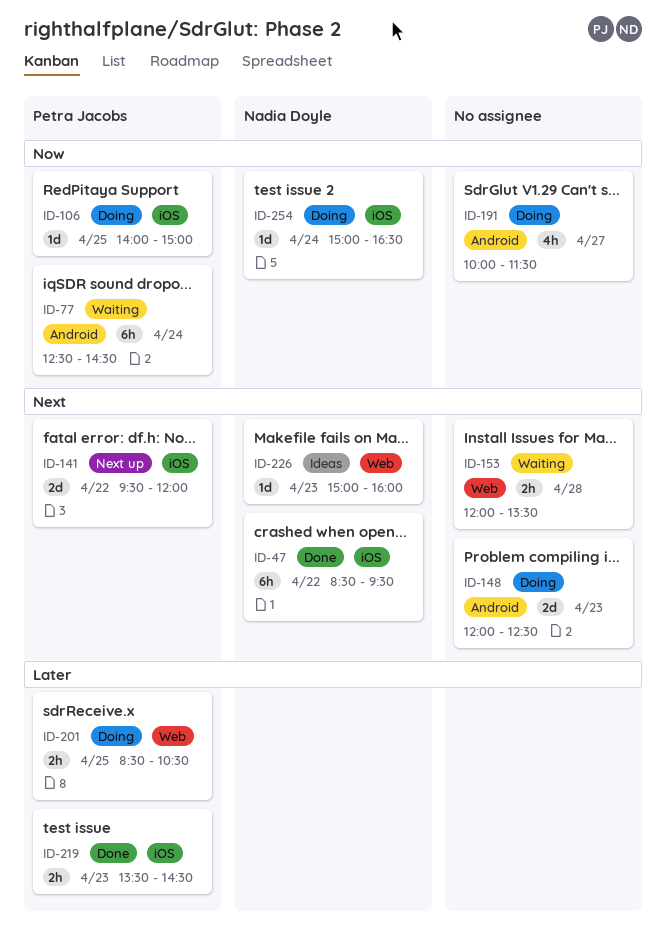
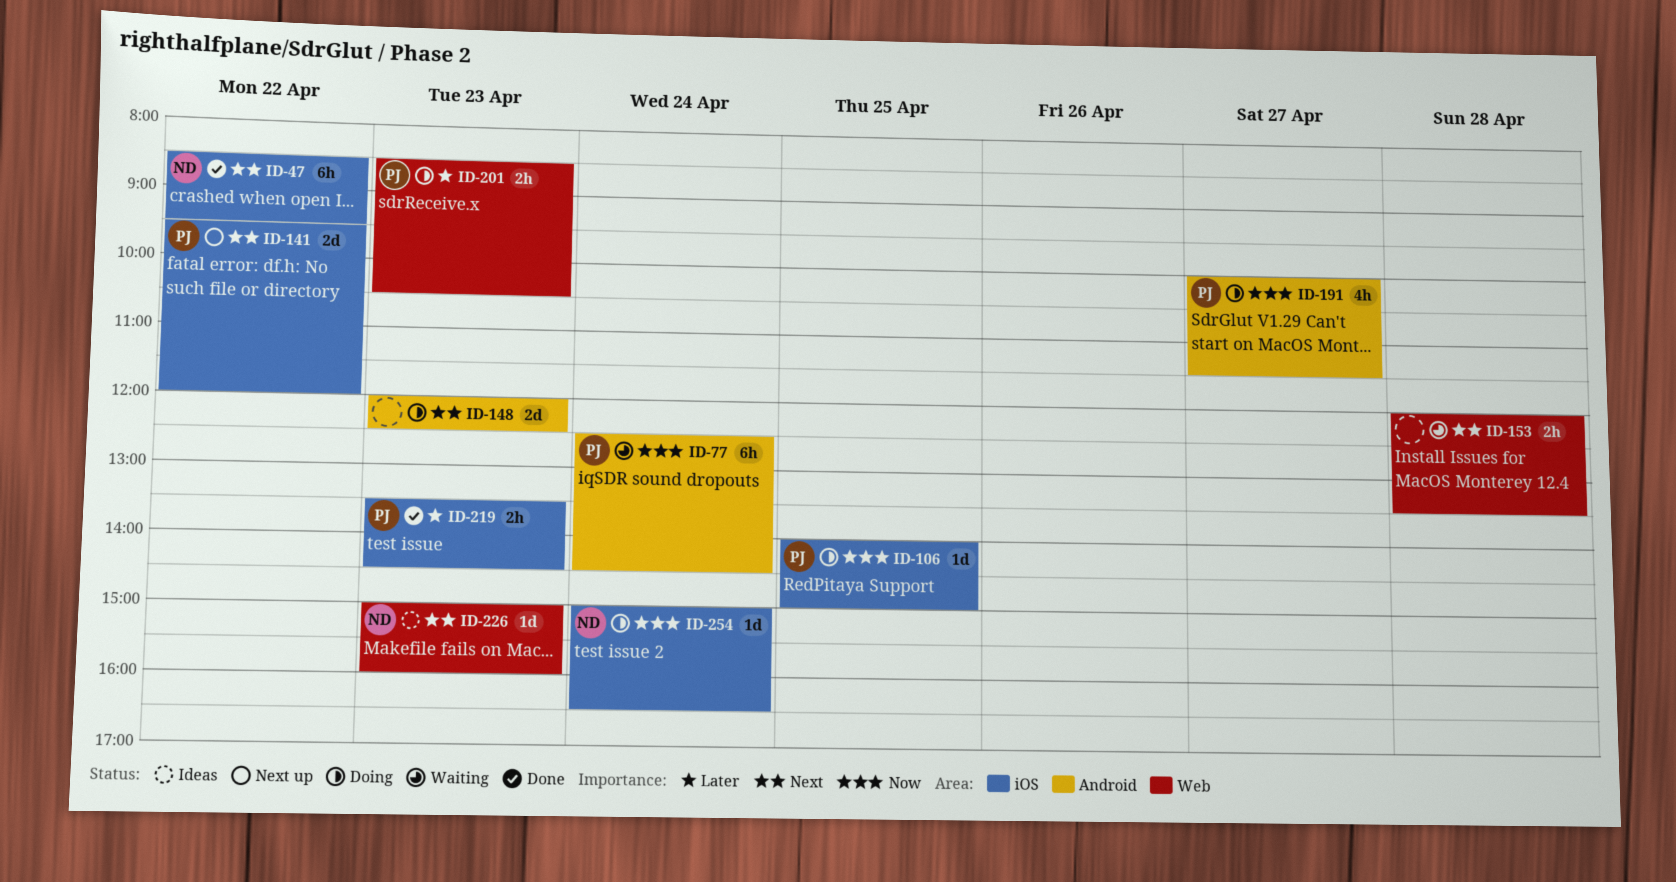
ID-191, owner: none -> Petra Jacobs
ID-201, day: Apr 25 -> Apr 23

